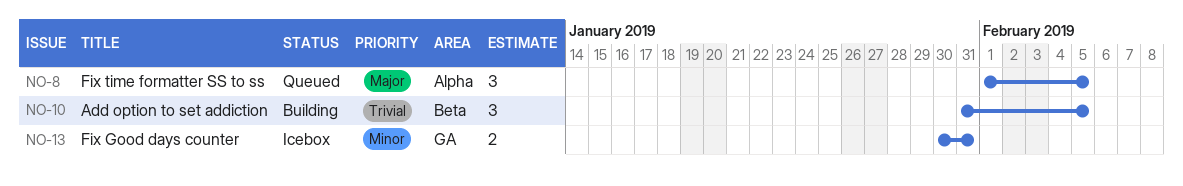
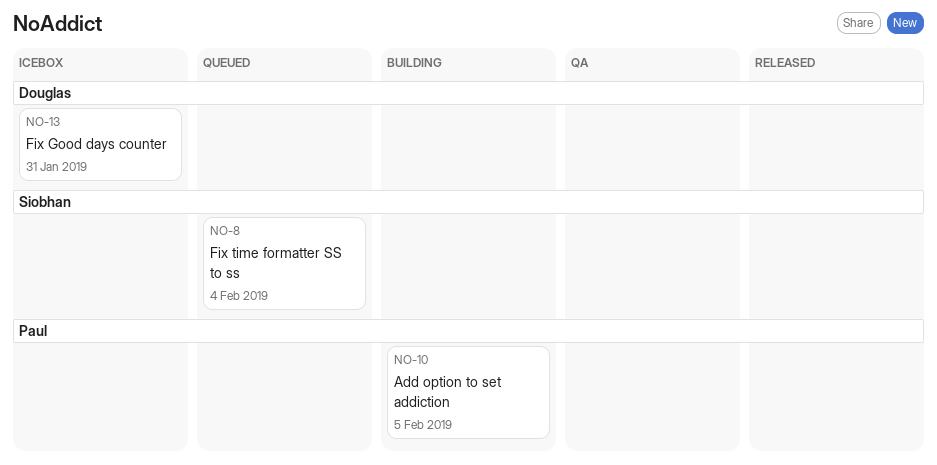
NO-8, due: Feb 5 -> Feb 4

